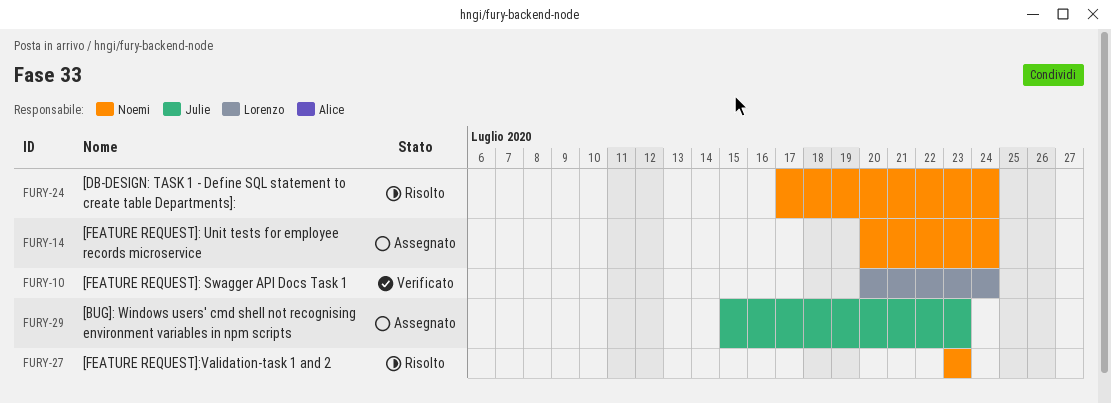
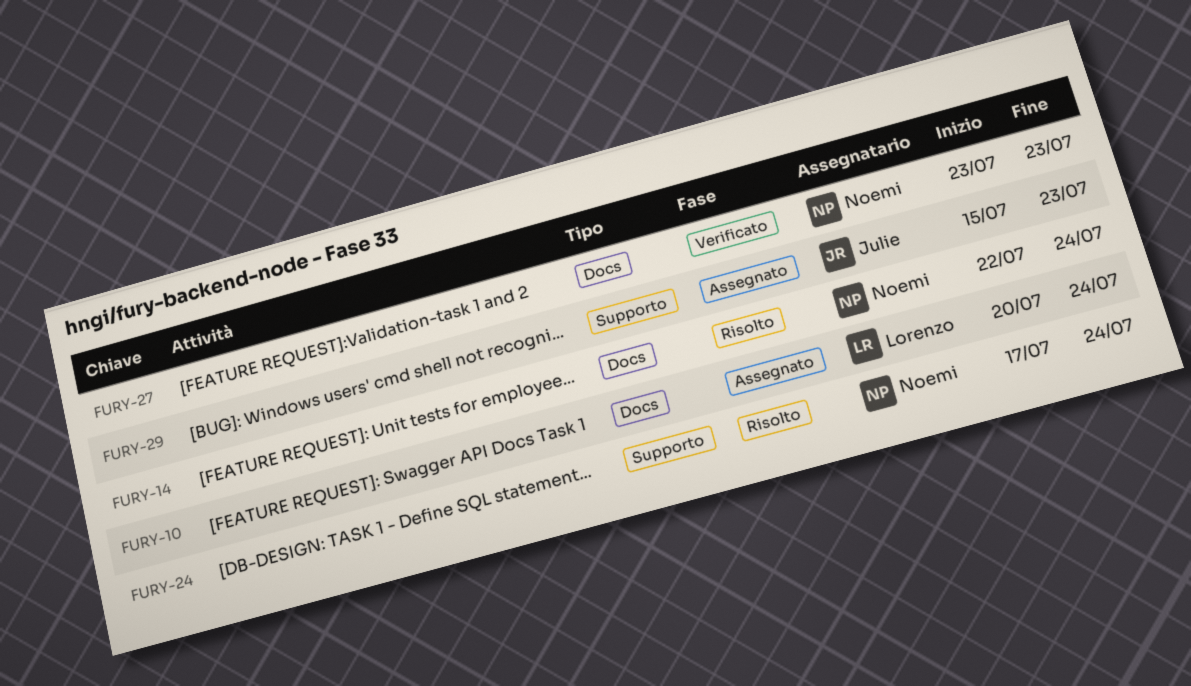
FURY-10, status: Verificato -> Assegnato
FURY-14, status: Assegnato -> Risolto
FURY-14, start: Jul 20 -> Jul 22
FURY-27, status: Risolto -> Verificato

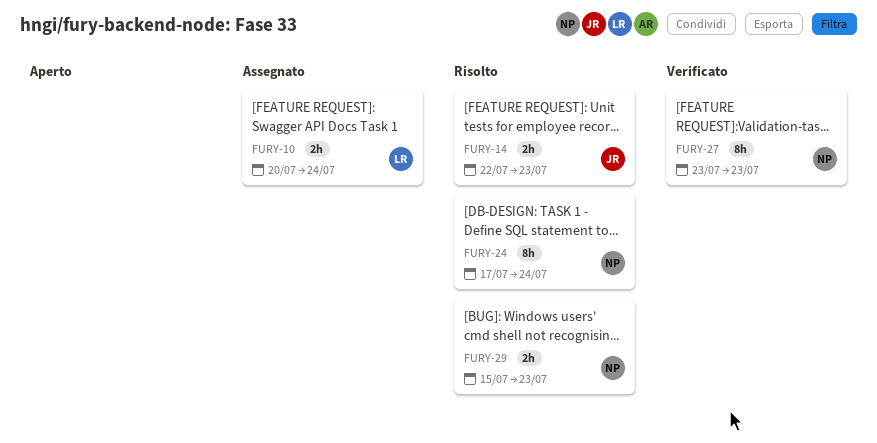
FURY-14, owner: Noemi -> Julie
FURY-14, due: Jul 24 -> Jul 23
FURY-29, status: Assegnato -> Risolto
FURY-29, owner: Julie -> Noemi

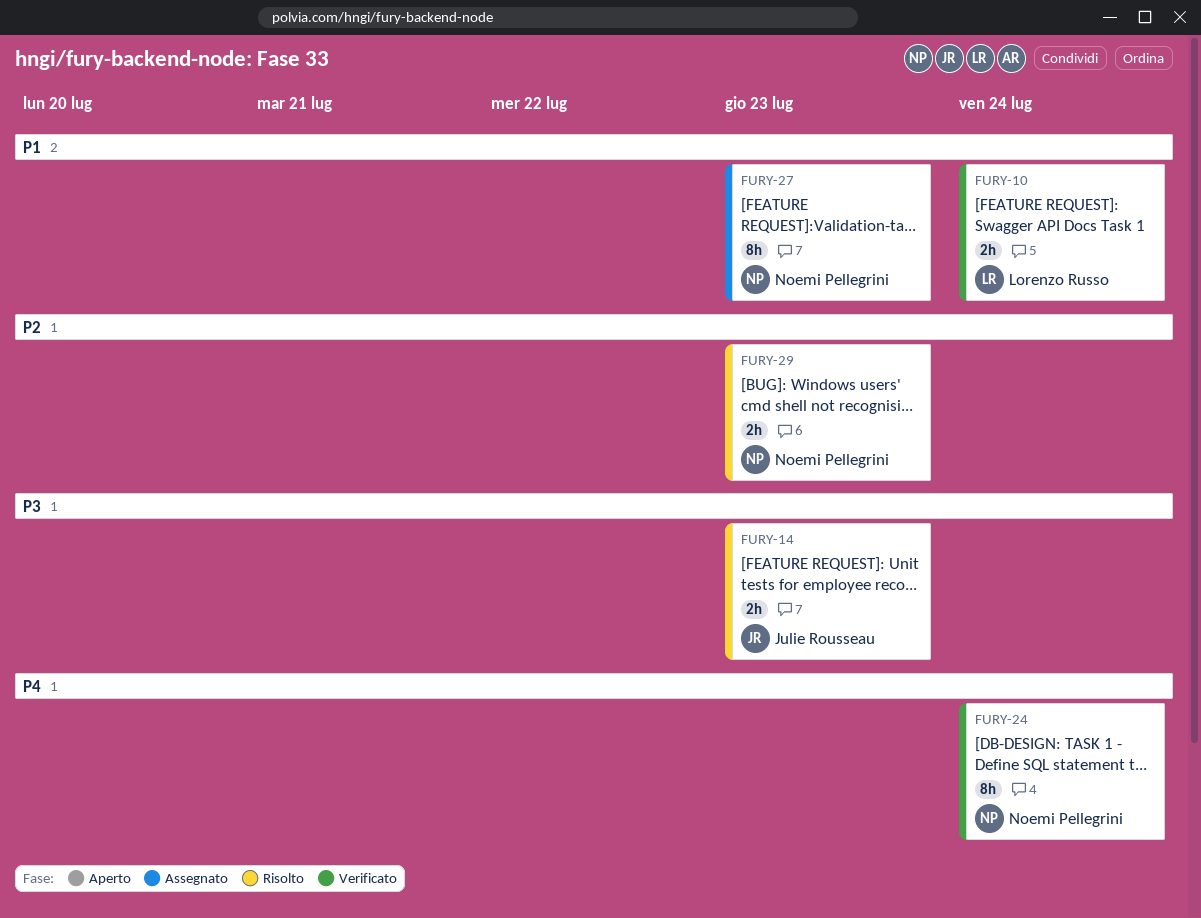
FURY-10, status: Assegnato -> Verificato
FURY-24, status: Risolto -> Verificato
FURY-27, status: Verificato -> Assegnato

